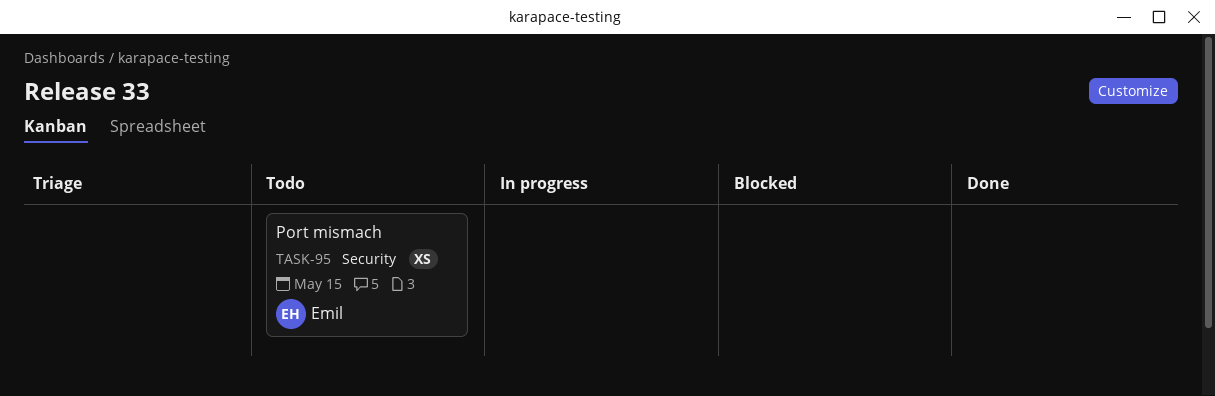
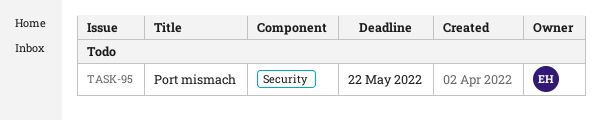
TASK-95, due: May 15 -> May 22

